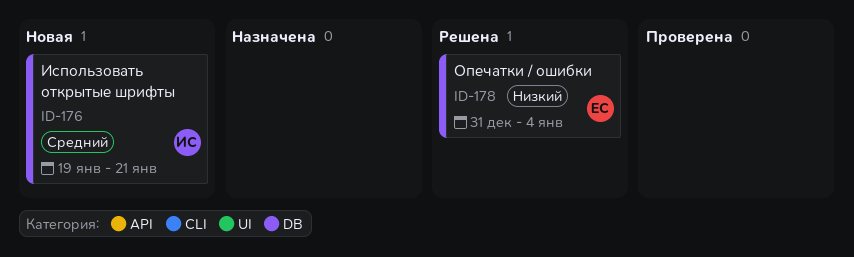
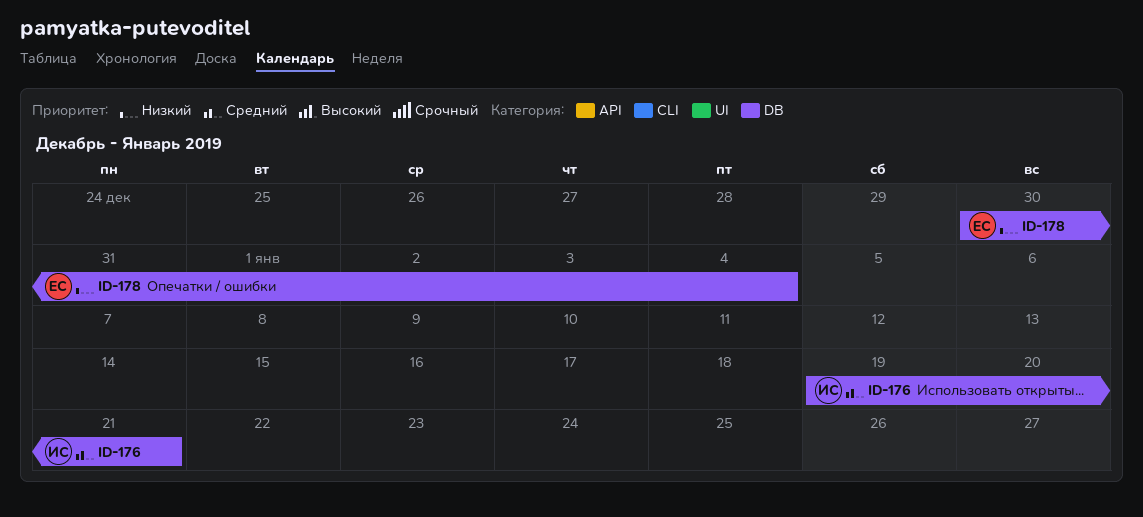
ID-178, start: Dec 31 -> Dec 30

